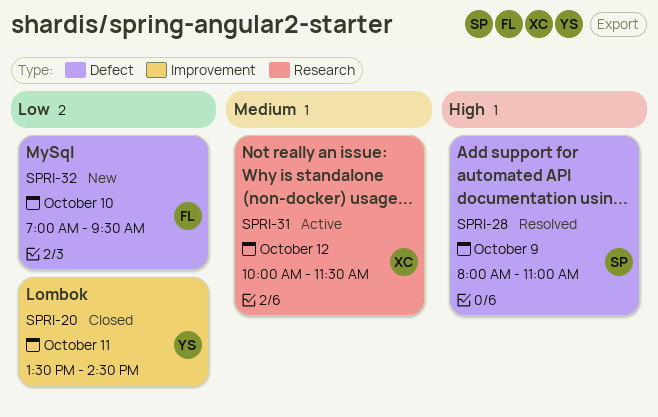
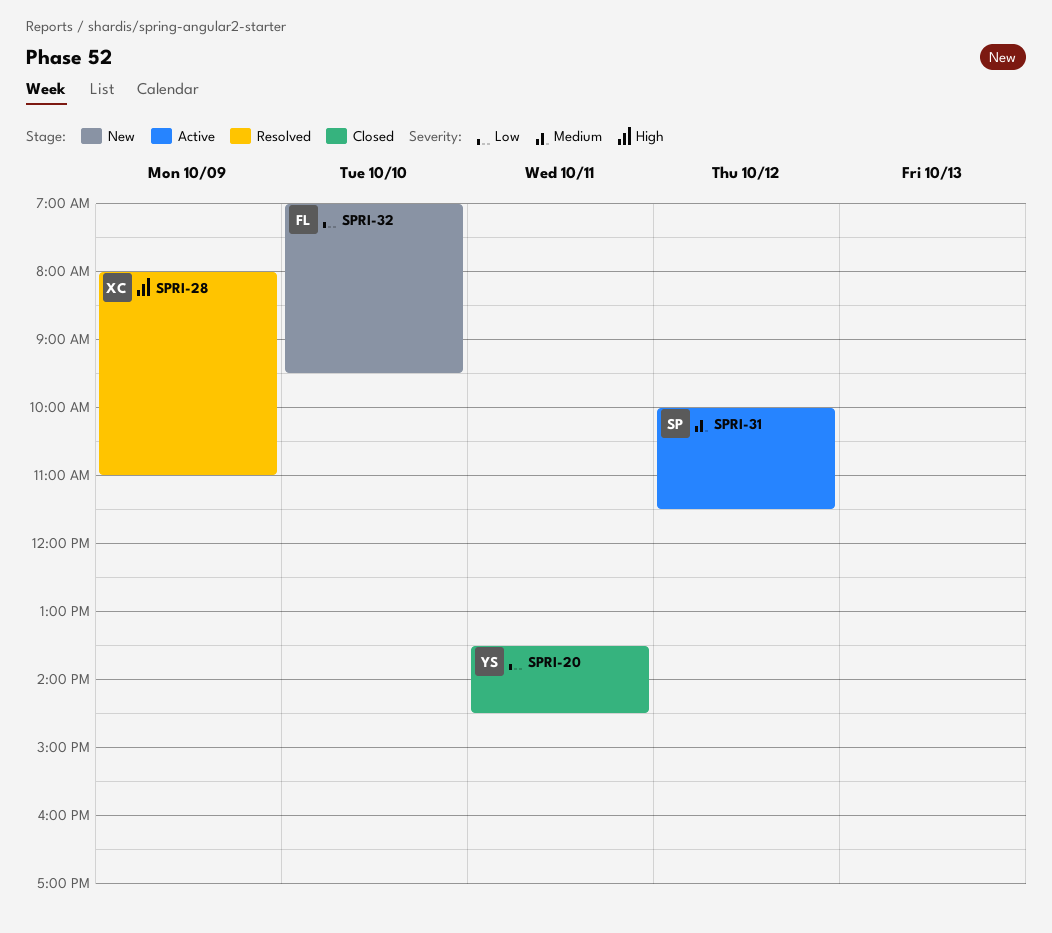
SPRI-28, owner: SP -> XC
SPRI-31, owner: XC -> SP

